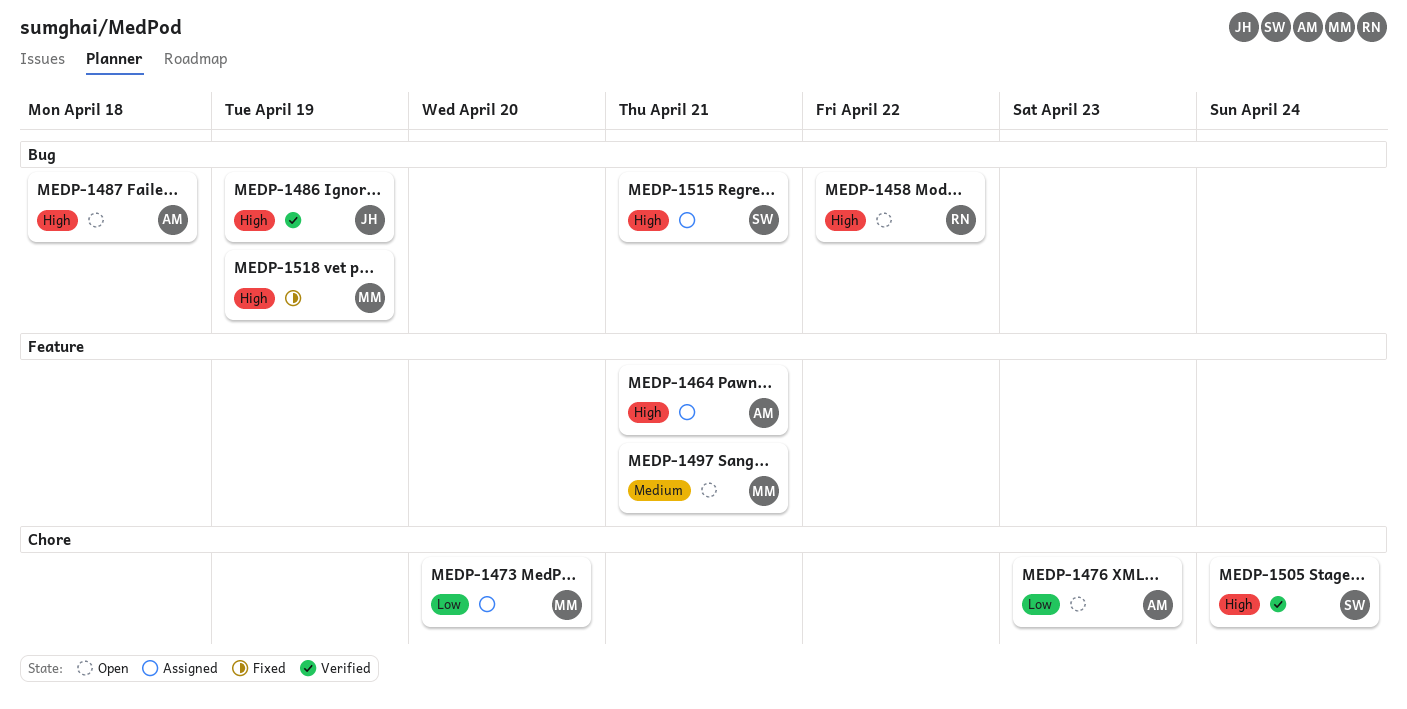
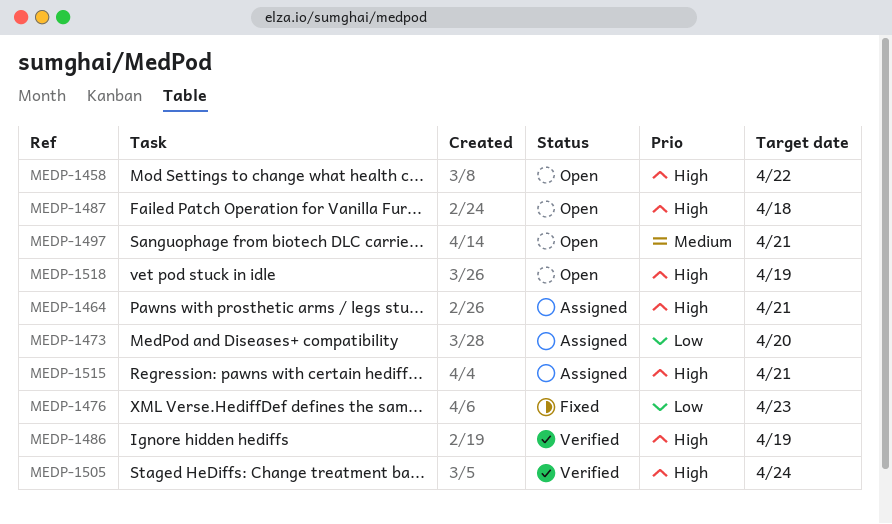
MEDP-1476, status: Open -> Fixed
MEDP-1518, status: Fixed -> Open

